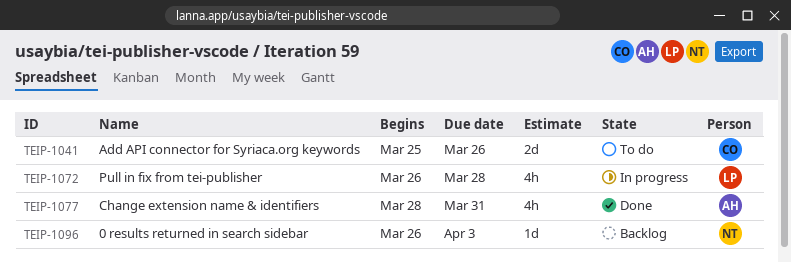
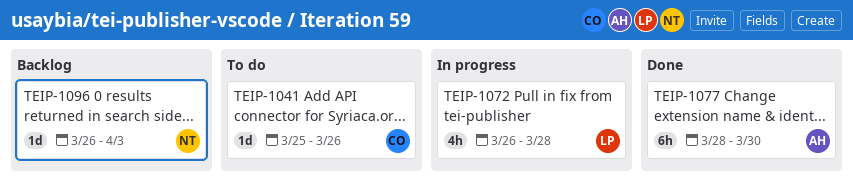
TEIP-1041, estimate: 2d -> 1d
TEIP-1077, estimate: 4h -> 6h
TEIP-1077, due: Mar 31 -> Mar 30

